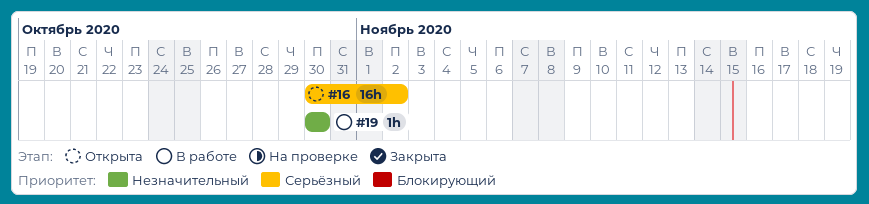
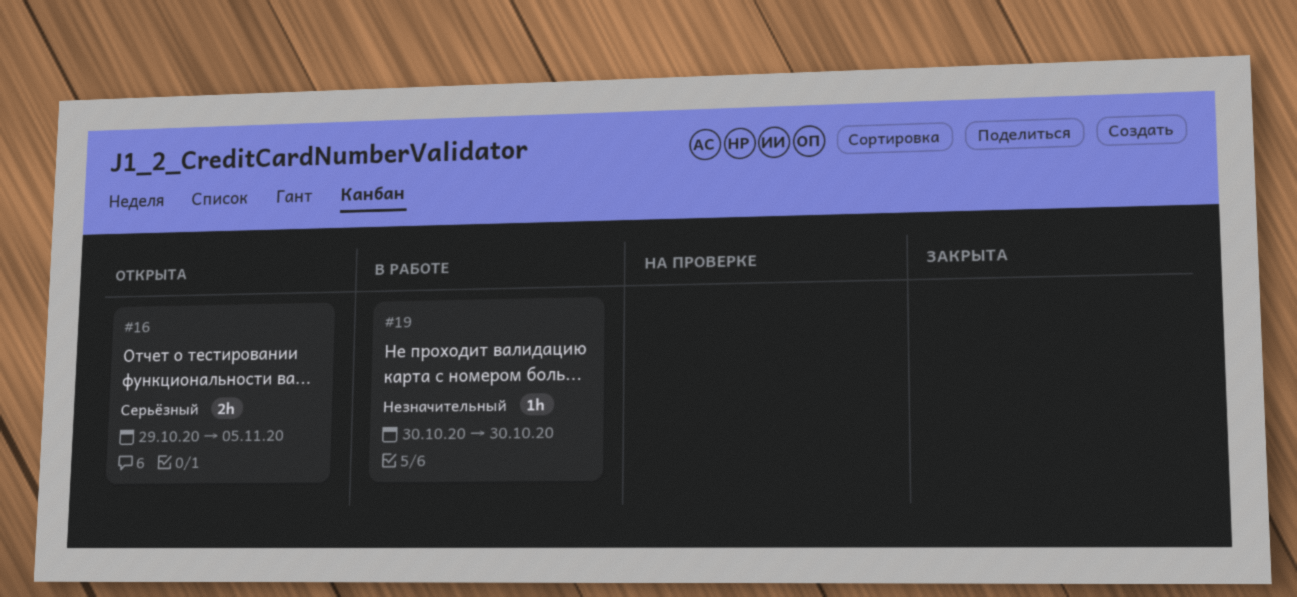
#16, estimate: 16h -> 2h
#16, start: Oct 30 -> Oct 29
#16, due: Nov 2 -> Nov 5

